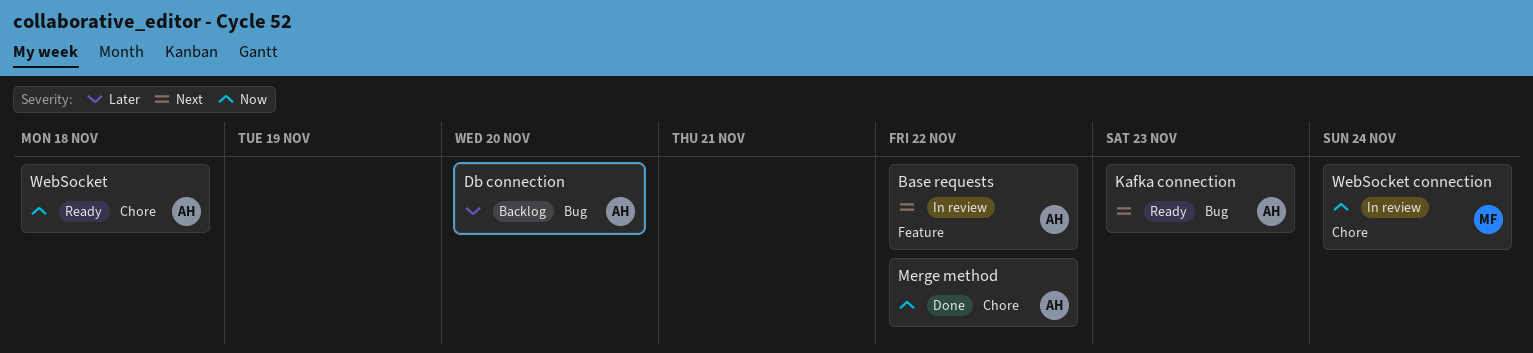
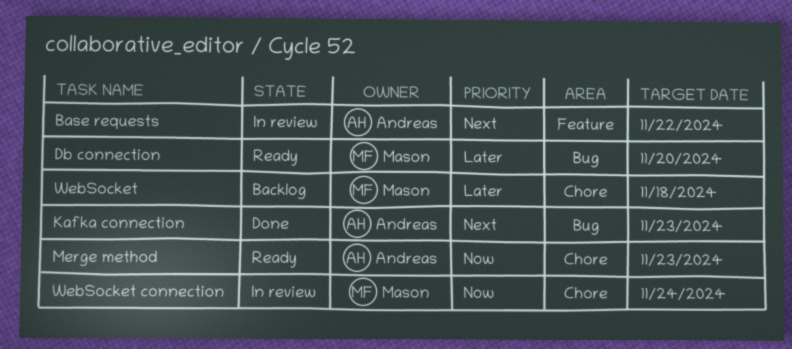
Db connection, status: Backlog -> Ready
Db connection, owner: Andreas -> Mason
Kafka connection, status: Ready -> Done
Merge method, status: Done -> Ready
Merge method, due: Nov 22 -> Nov 23
WebSocket, status: Ready -> Backlog
WebSocket, owner: Andreas -> Mason
WebSocket, priority: Now -> Later

